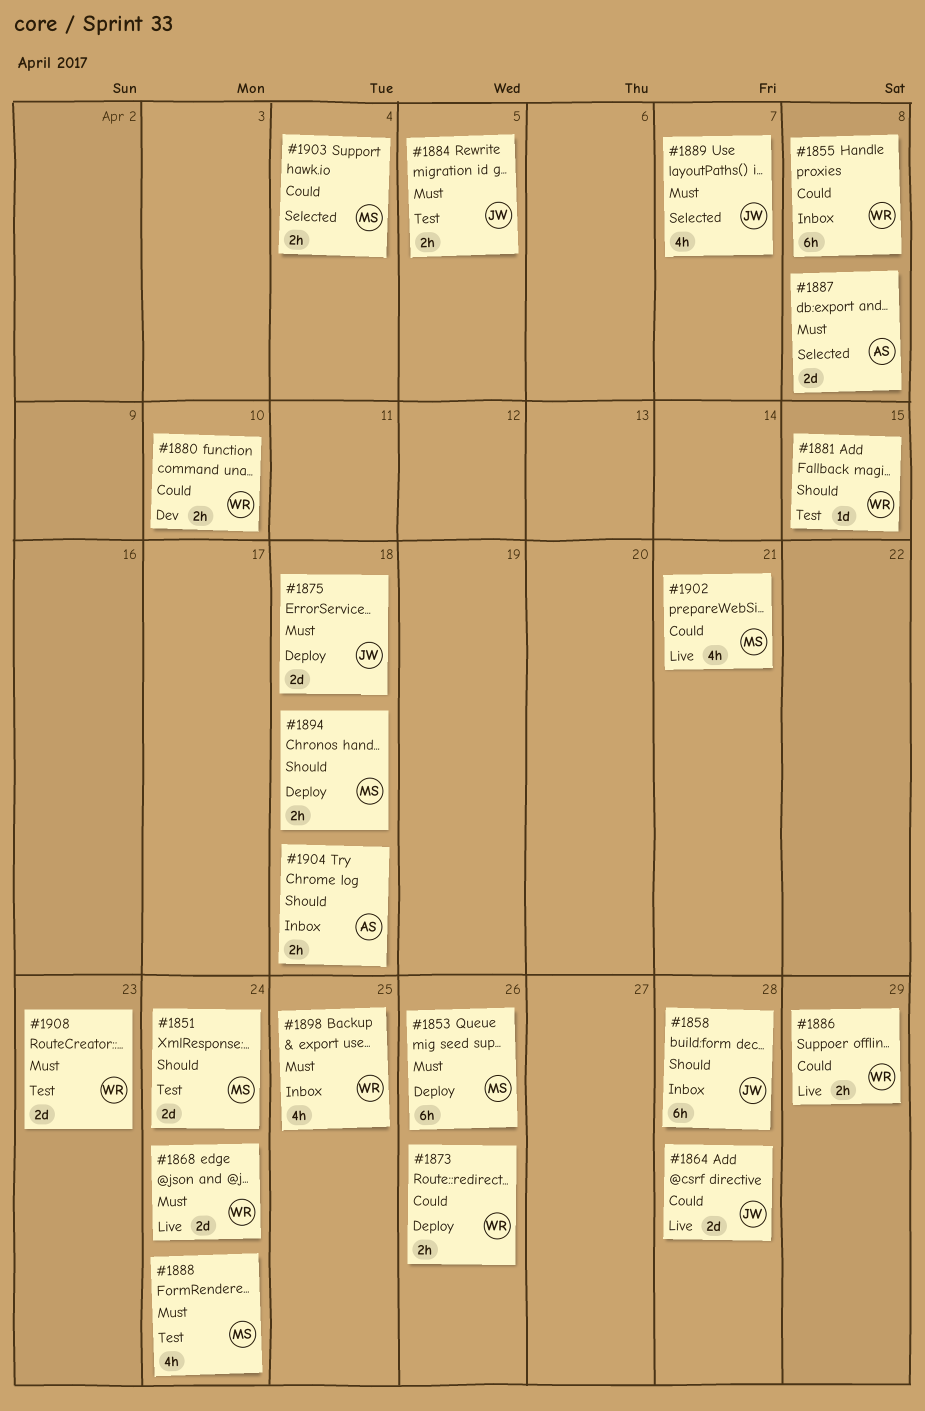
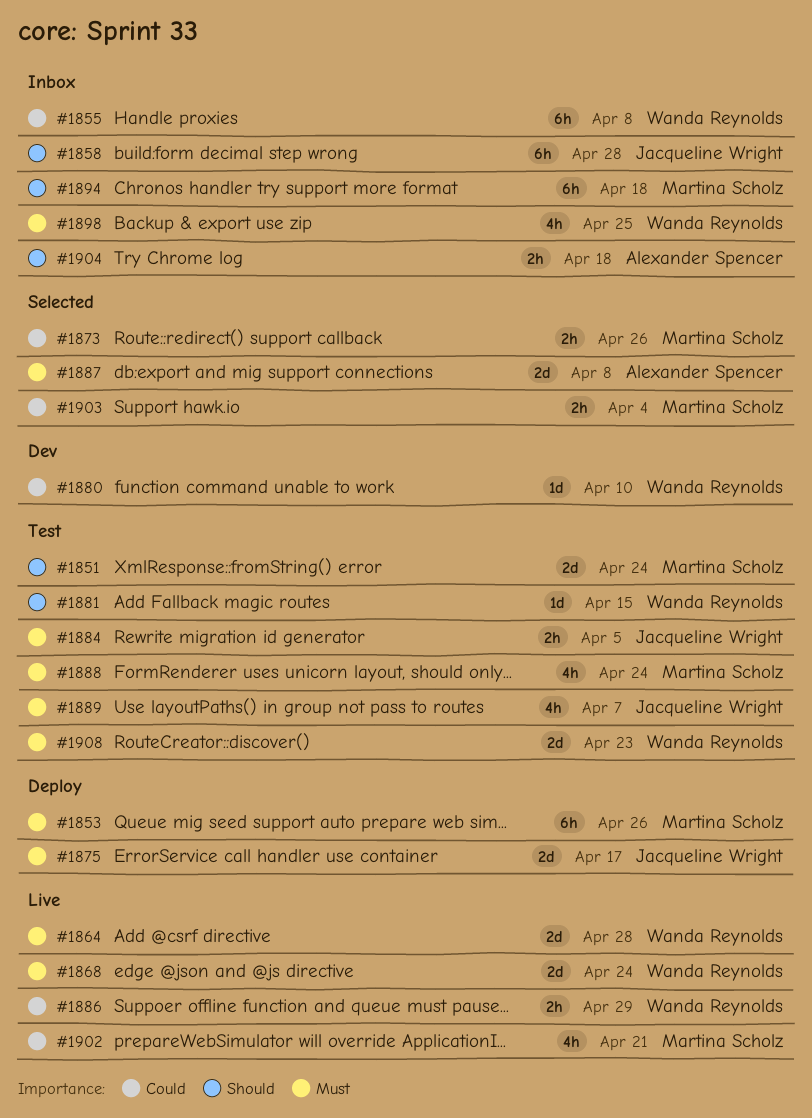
#1864, owner: Jacqueline Wright -> Wanda Reynolds
#1864, priority: Could -> Must
#1873, status: Deploy -> Selected
#1873, owner: Wanda Reynolds -> Martina Scholz
#1875, due: Apr 18 -> Apr 17
#1880, estimate: 2h -> 1d
#1889, status: Selected -> Test
#1894, status: Deploy -> Inbox
#1894, estimate: 2h -> 6h

